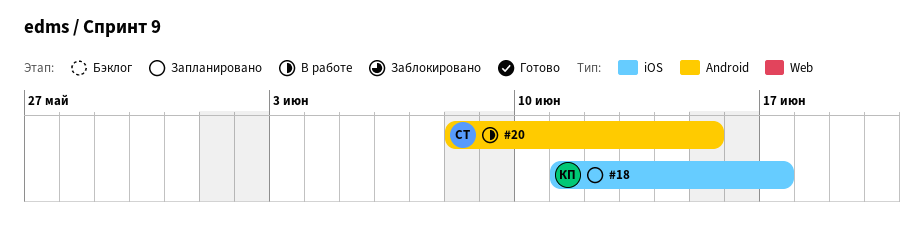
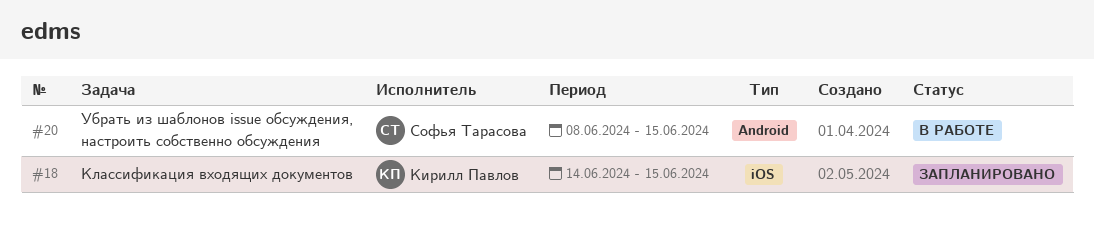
#18, start: Jun 11 -> Jun 14
#18, due: Jun 17 -> Jun 15

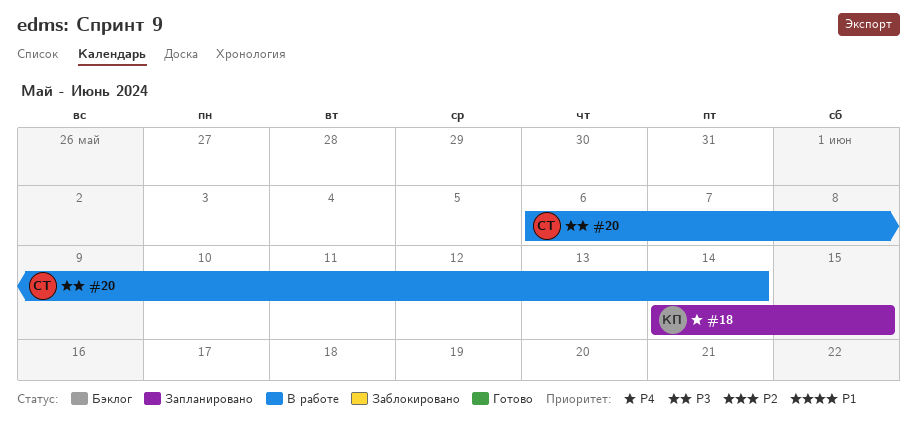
#20, start: Jun 8 -> Jun 6
#20, due: Jun 15 -> Jun 14

